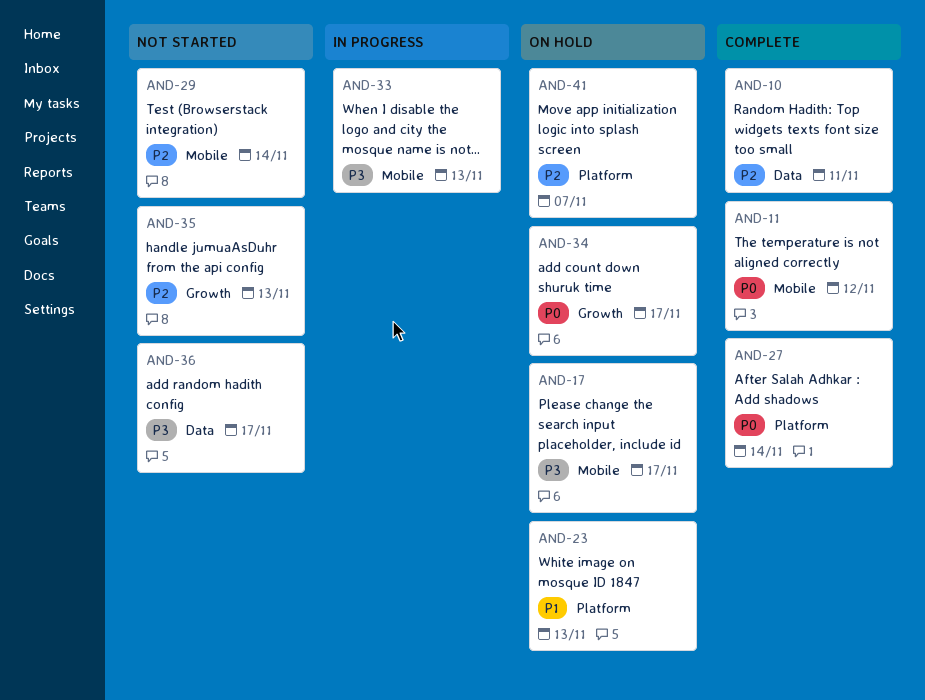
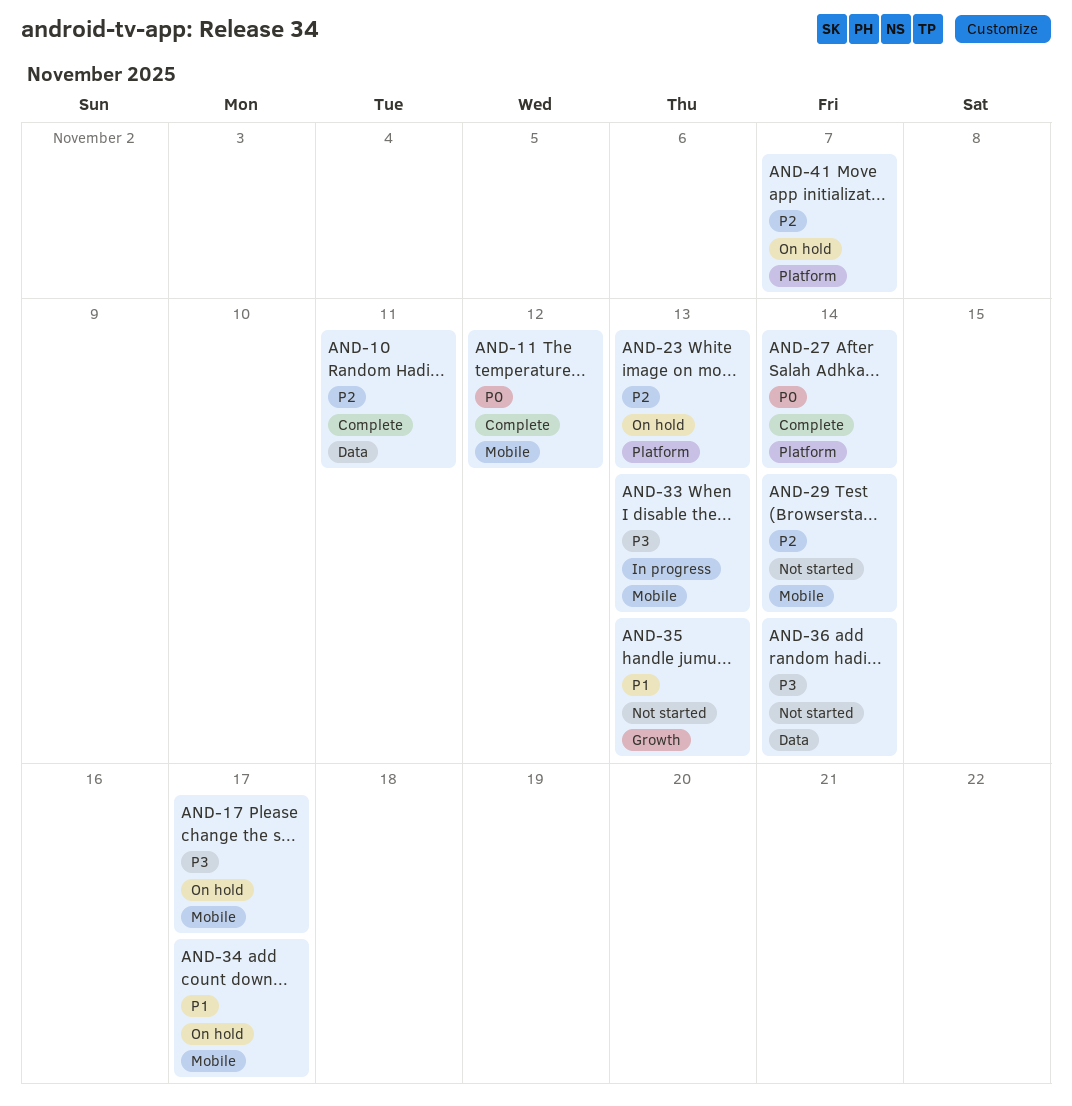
AND-23, priority: P1 -> P2
AND-34, priority: P0 -> P1
AND-34, label: Growth -> Mobile
AND-35, priority: P2 -> P1
AND-36, due: Nov 17 -> Nov 14

